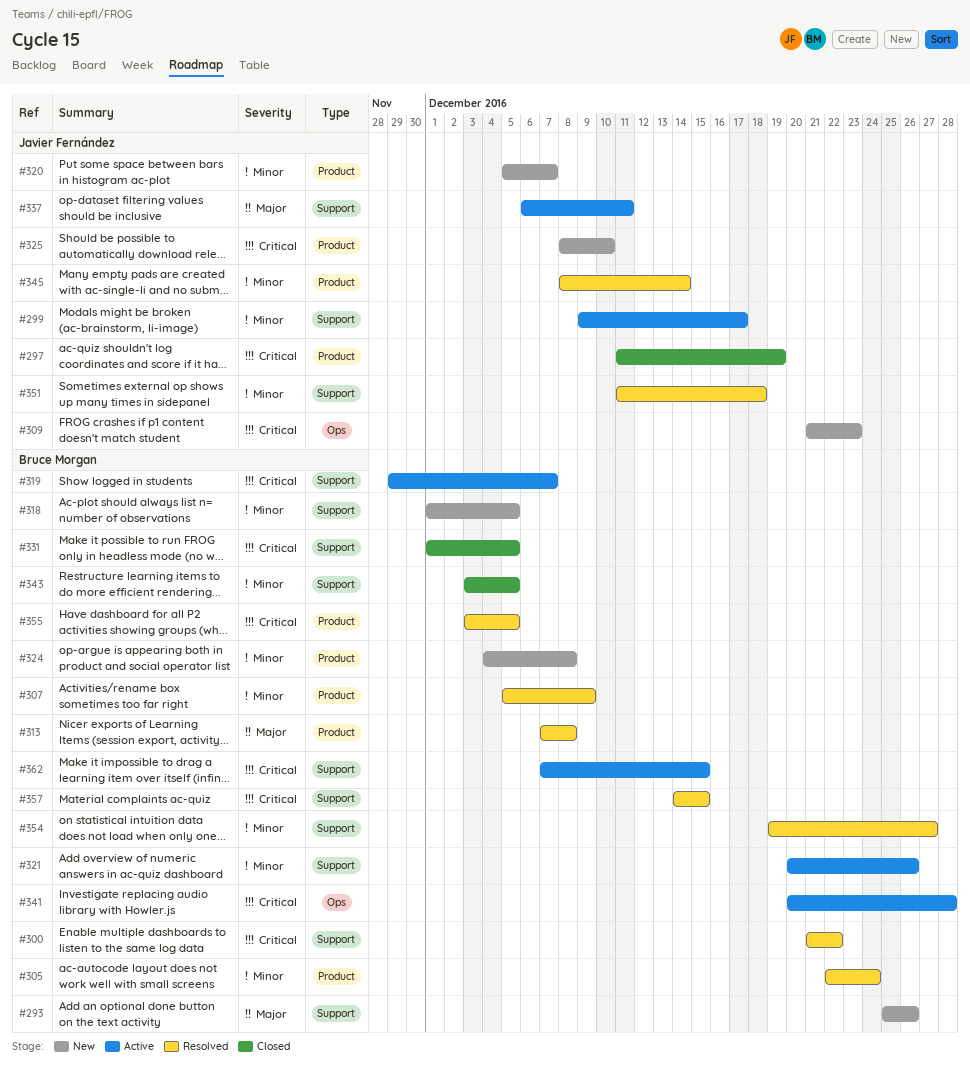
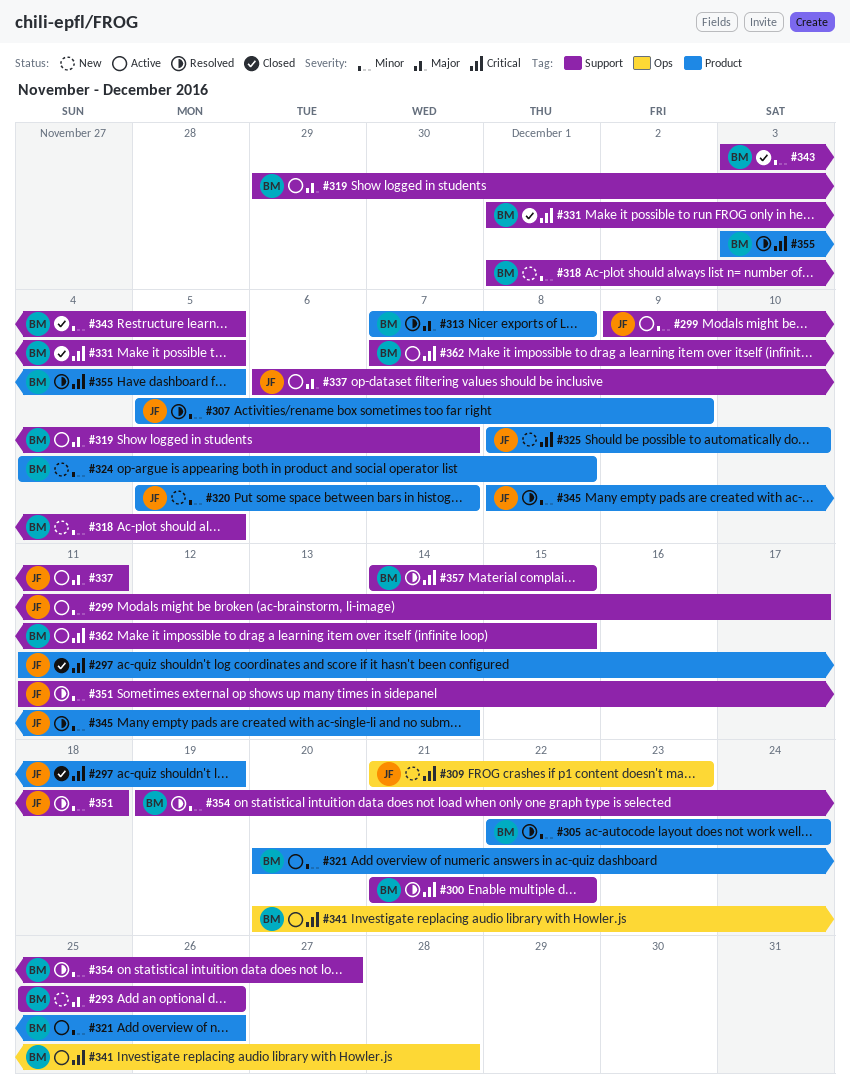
#307, owner: Bruce Morgan -> Javier Fernández
#319, priority: Critical -> Major
#321, label: Support -> Product

